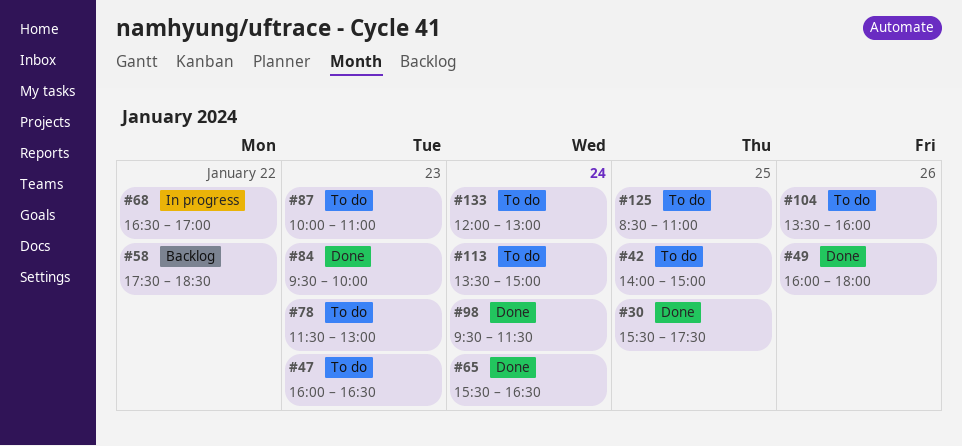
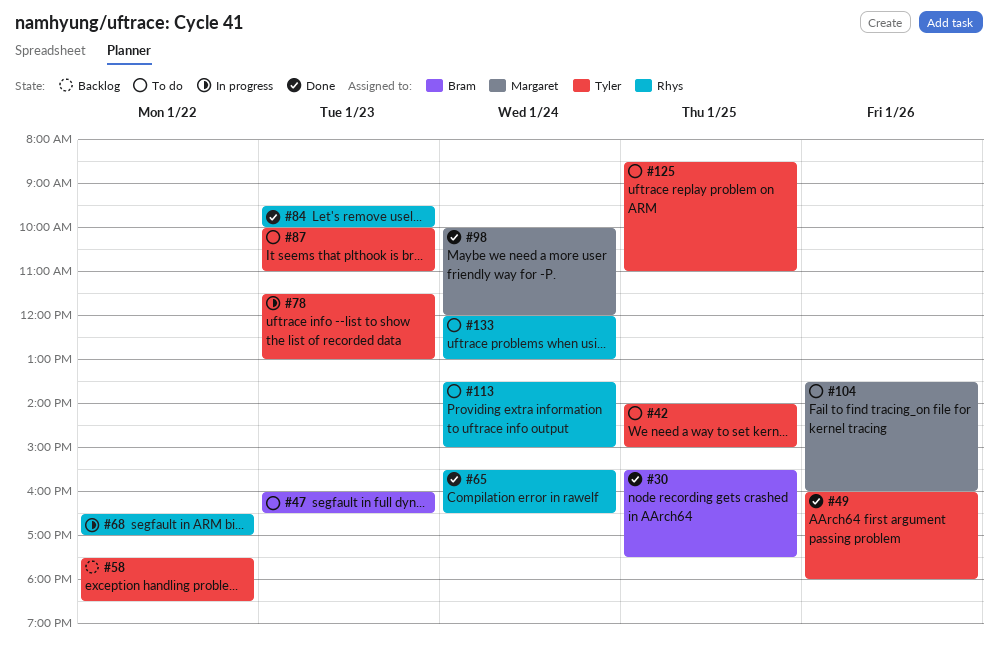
#78, status: To do -> In progress
#98, begins: 09:30 -> 10:00
#98, ends: 11:30 -> 12:00

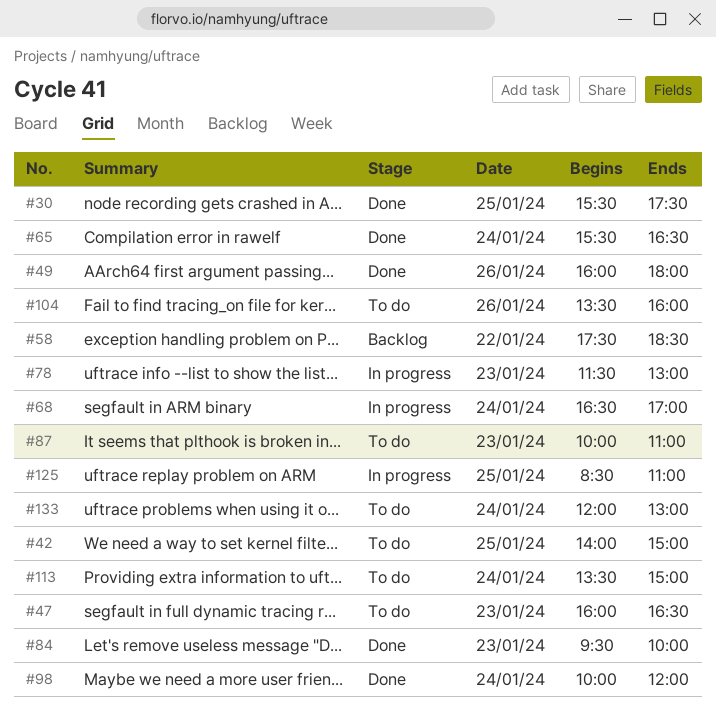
#68, day: Jan 22 -> Jan 24
#125, status: To do -> In progress

